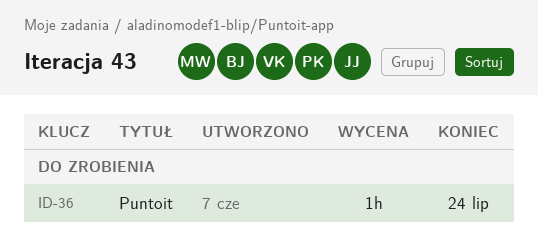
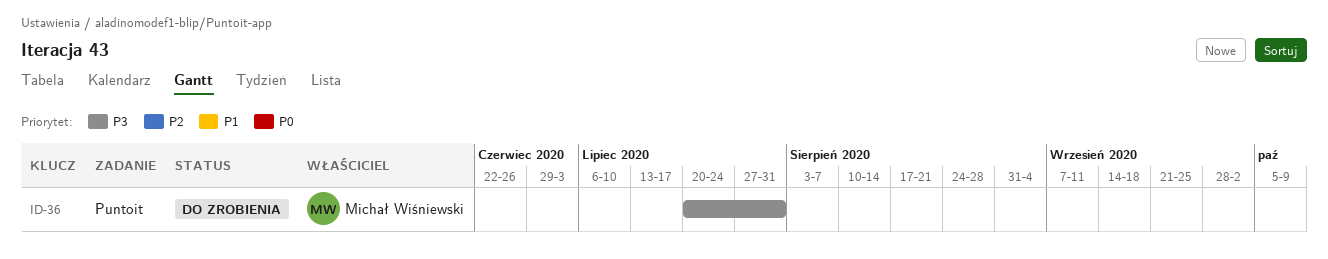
ID-36, due: Jul 24 -> Jul 31

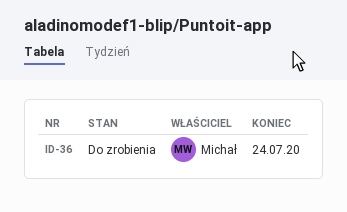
ID-36, due: Jul 31 -> Jul 24

